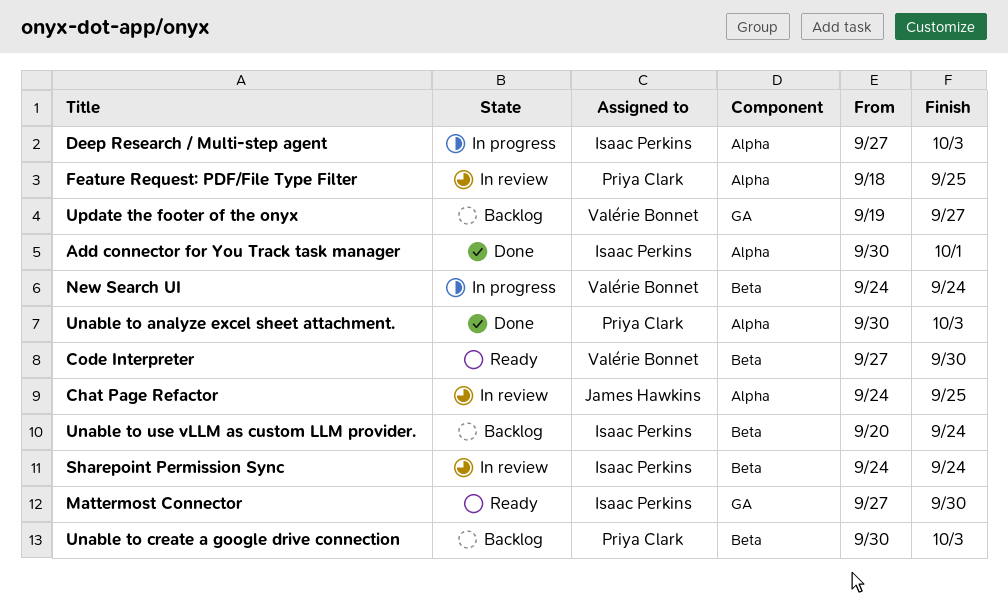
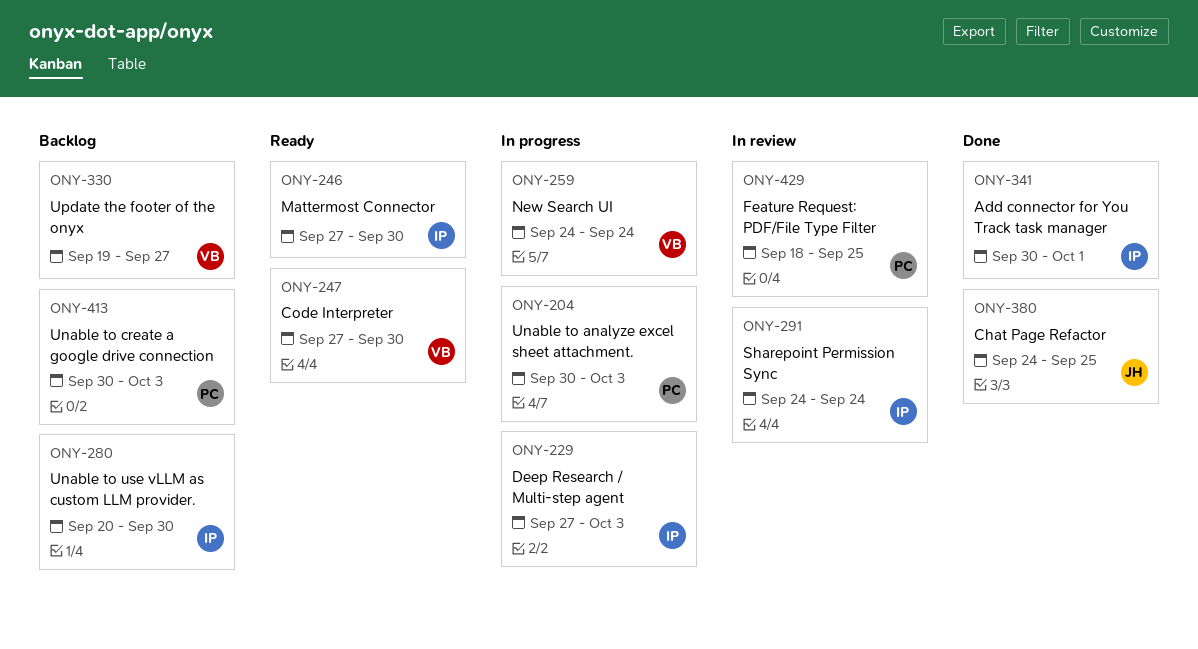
Chat Page Refactor, status: In review -> Done
Unable to analyze excel sheet attachment., status: Done -> In progress
Unable to use vLLM as custom LLM provider., due: Sep 24 -> Sep 30

